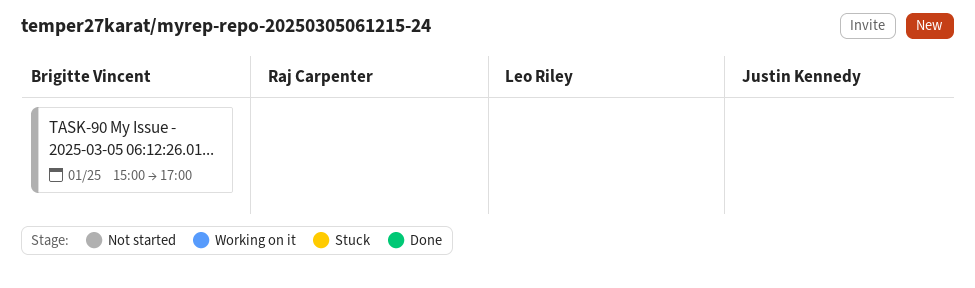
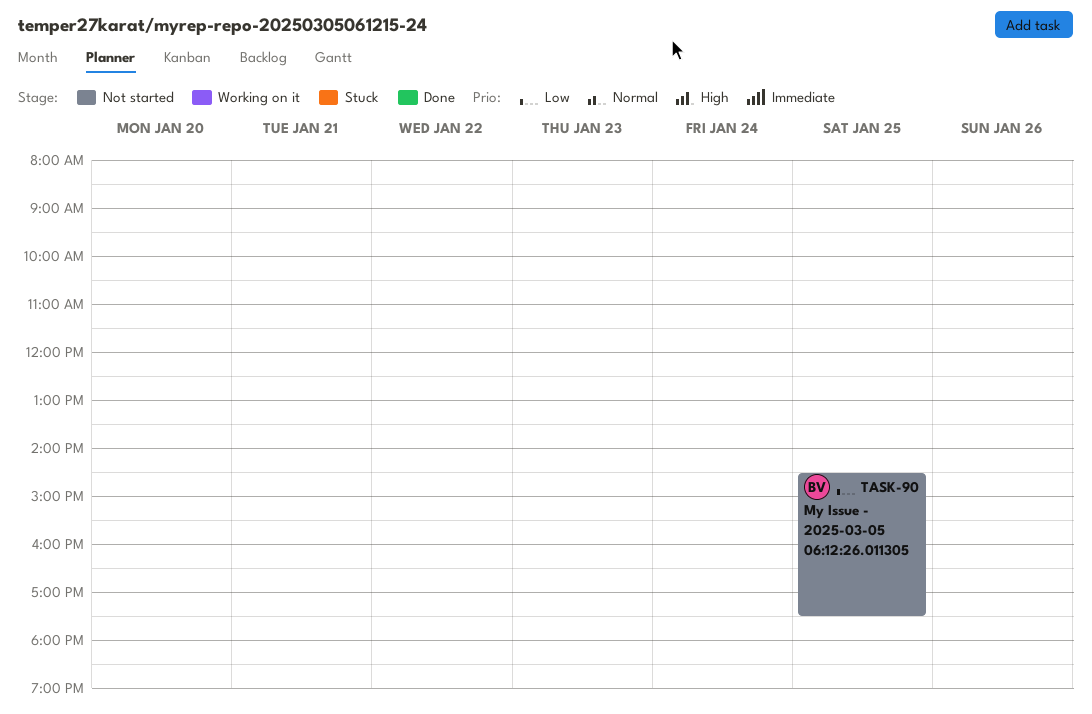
TASK-90, begins: 15:00 -> 14:30
TASK-90, ends: 17:00 -> 17:30

